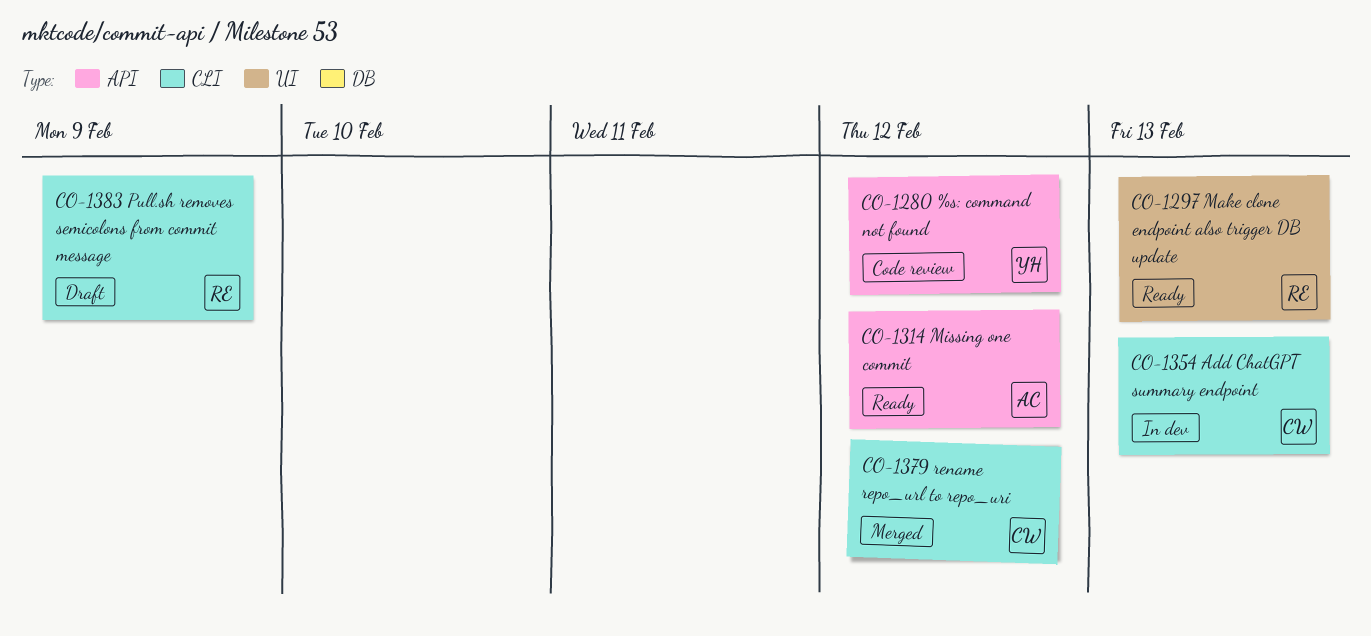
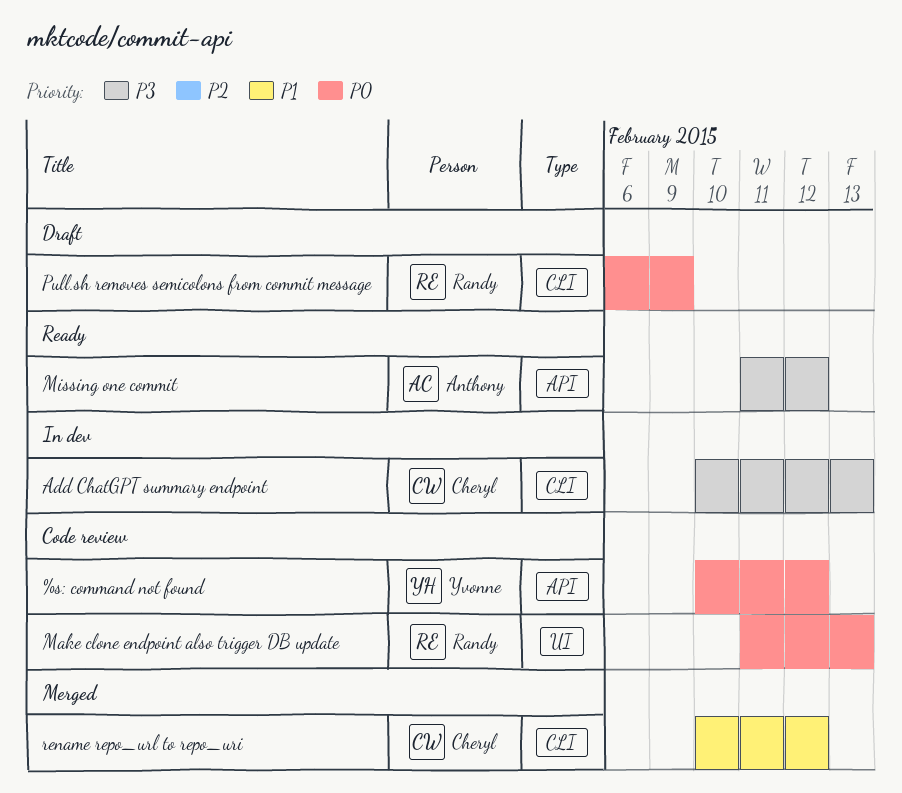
Make clone endpoint also trigger DB update, status: Ready -> Code review

